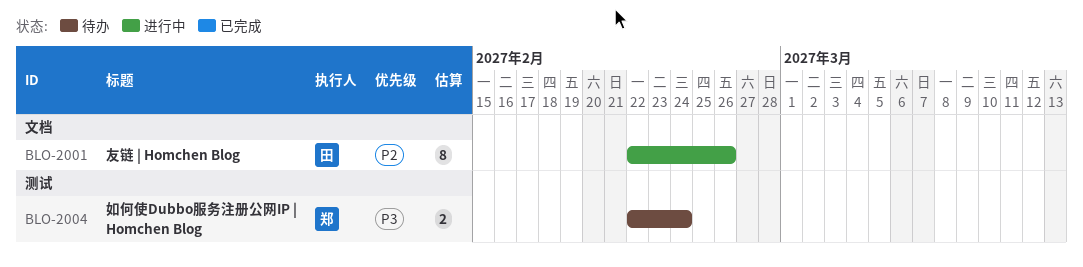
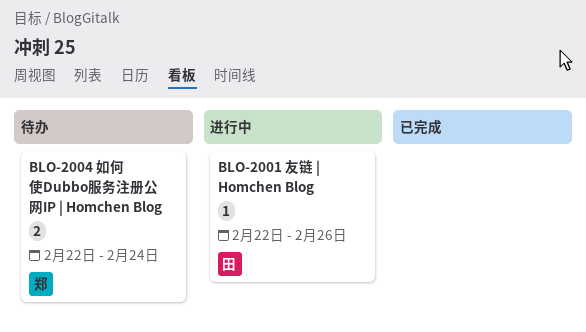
BLO-2001, estimate: 8 -> 1

